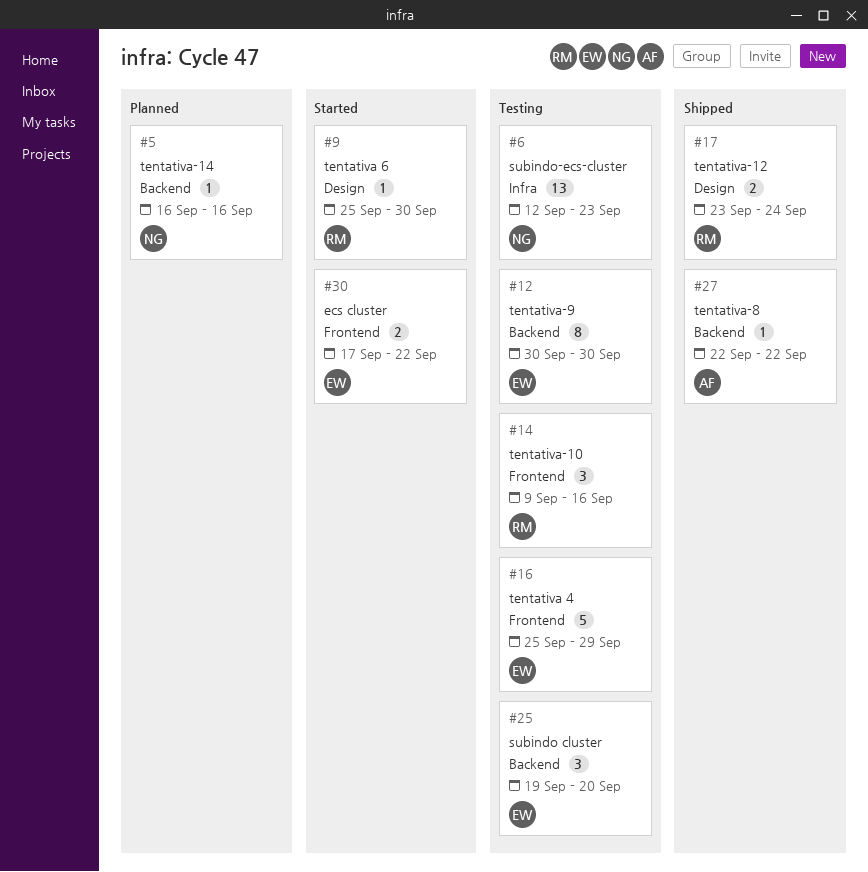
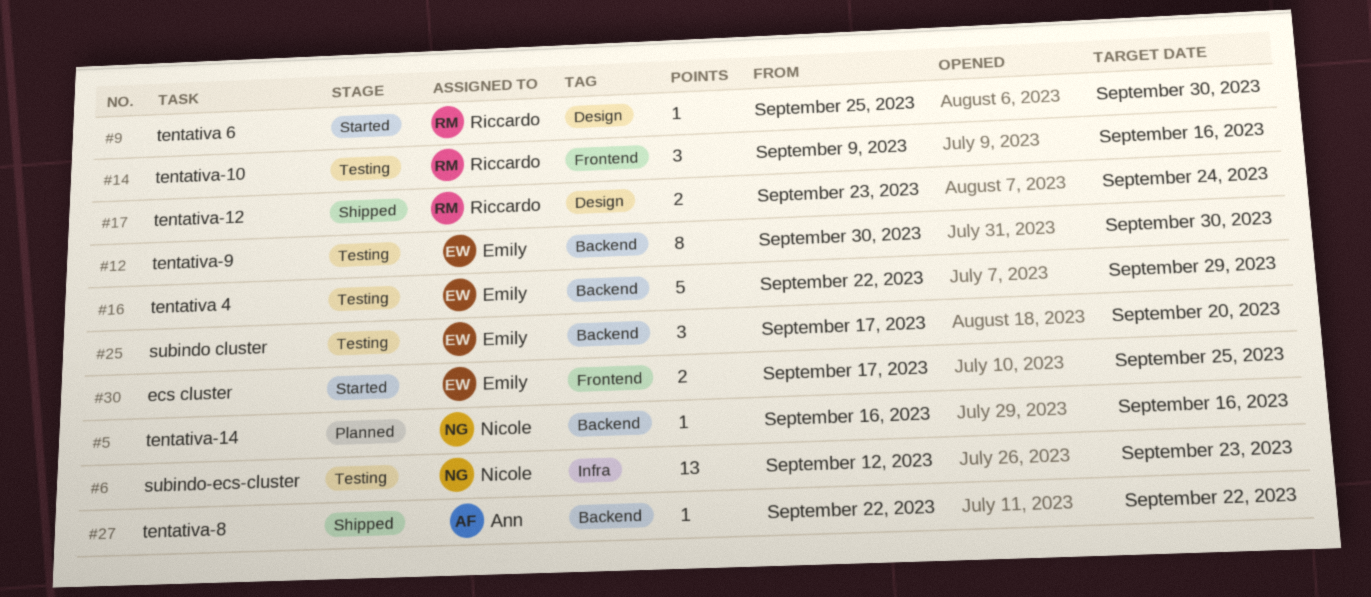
#16, label: Frontend -> Backend
#16, start: Sep 25 -> Sep 22
#25, start: Sep 19 -> Sep 17
#30, due: Sep 22 -> Sep 25

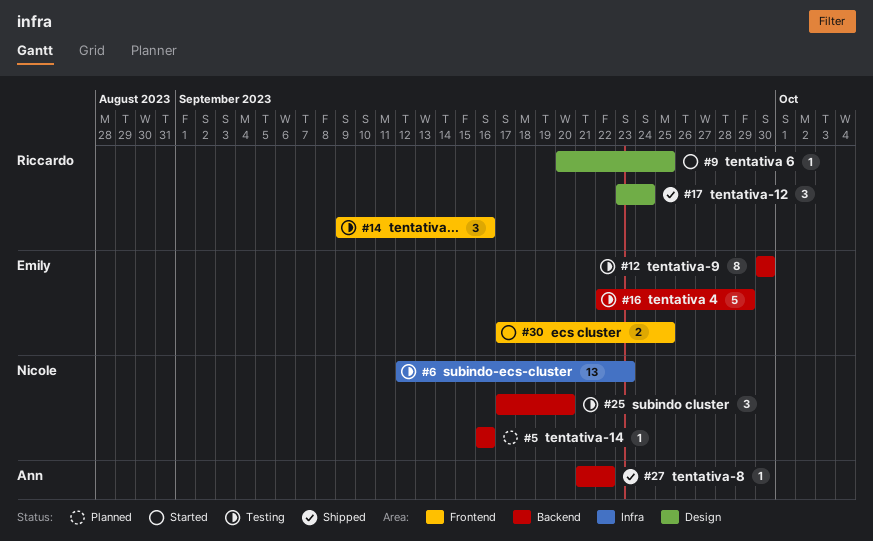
#9, start: Sep 25 -> Sep 20
#9, due: Sep 30 -> Sep 25
#17, estimate: 2 -> 3
#25, owner: Emily -> Nicole
#27, start: Sep 22 -> Sep 21

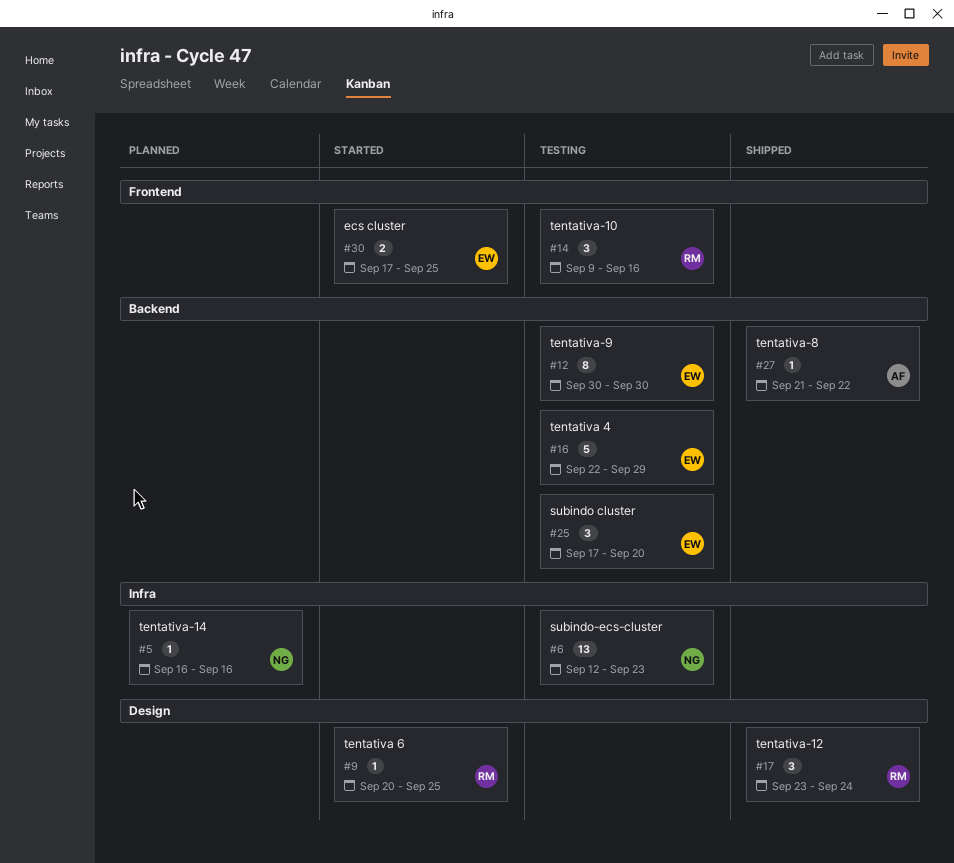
#5, label: Backend -> Infra
#25, owner: Nicole -> Emily

